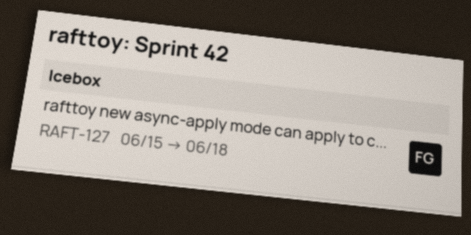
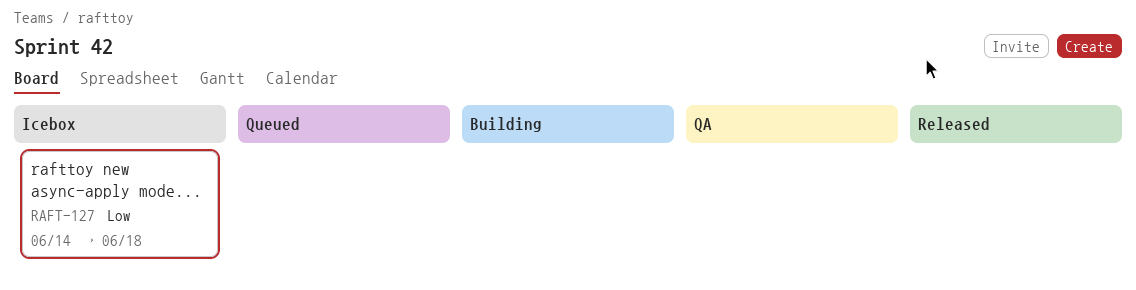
RAFT-127, start: Jun 15 -> Jun 14

